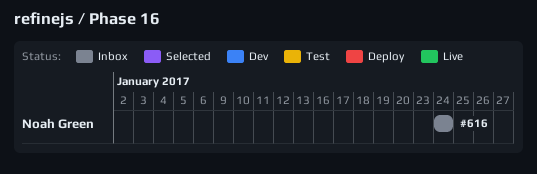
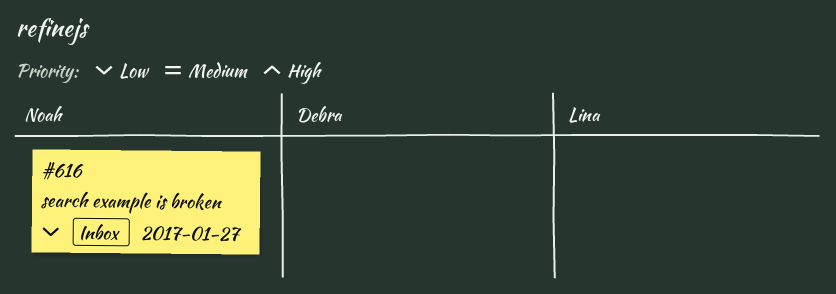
#616, due: Jan 24 -> Jan 27

